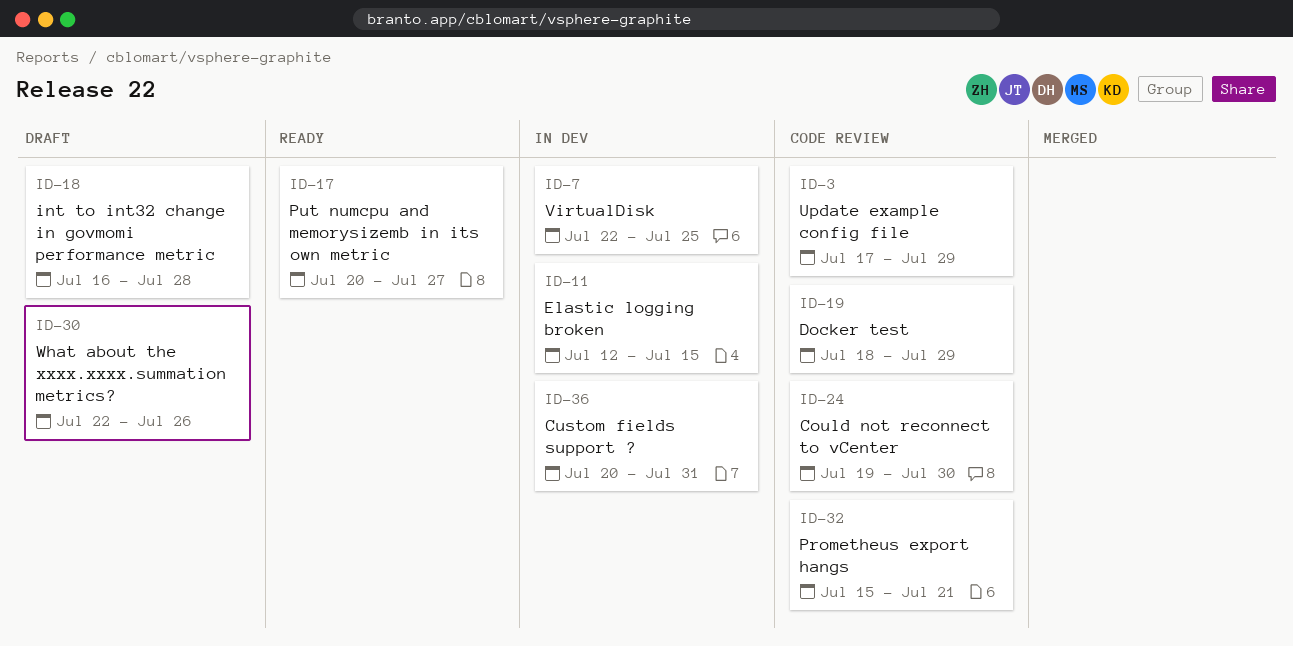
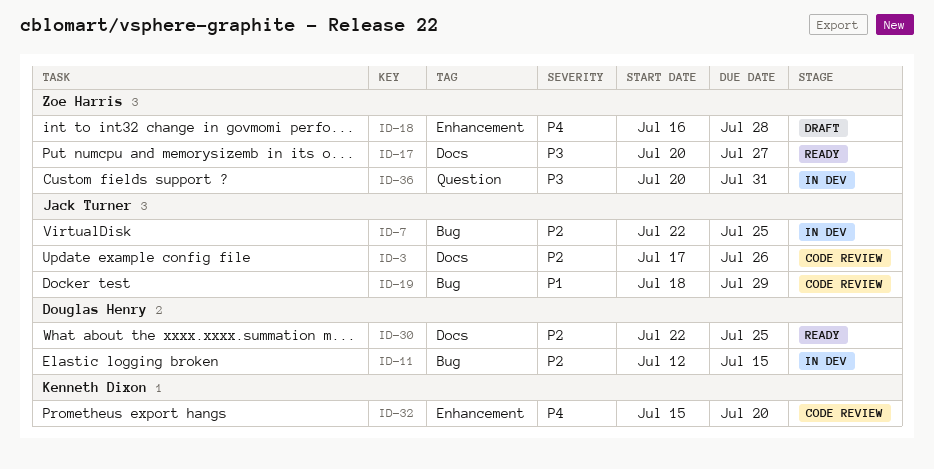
ID-3, due: Jul 29 -> Jul 26
ID-24: present -> none
ID-30, status: Draft -> Ready
ID-30, due: Jul 26 -> Jul 25
ID-32, due: Jul 21 -> Jul 20

